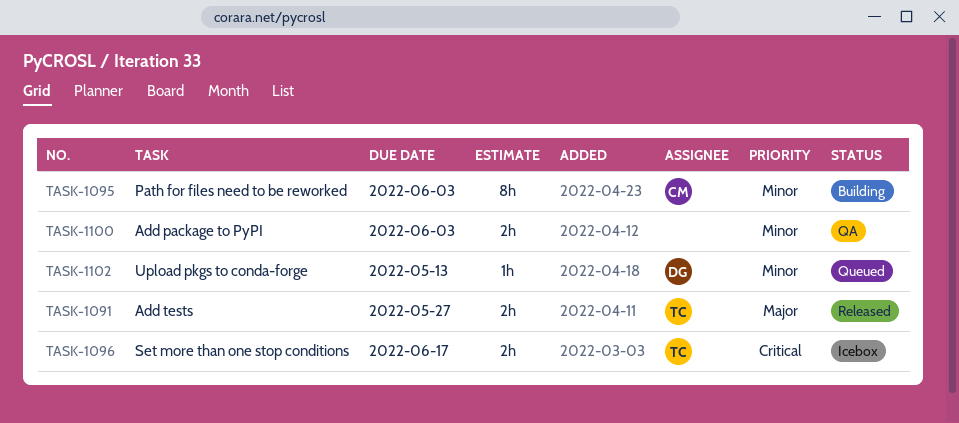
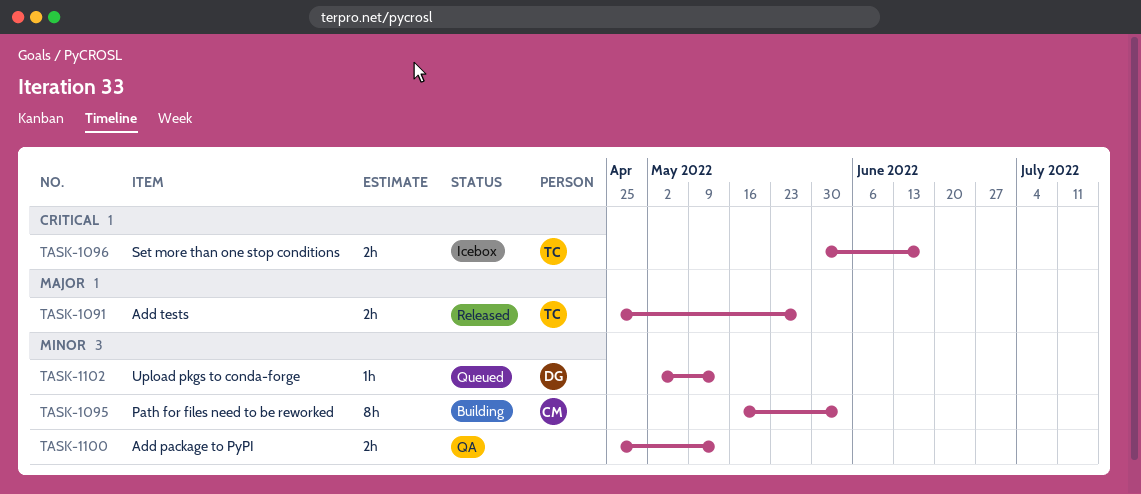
TASK-1100, due: Jun 3 -> May 13

